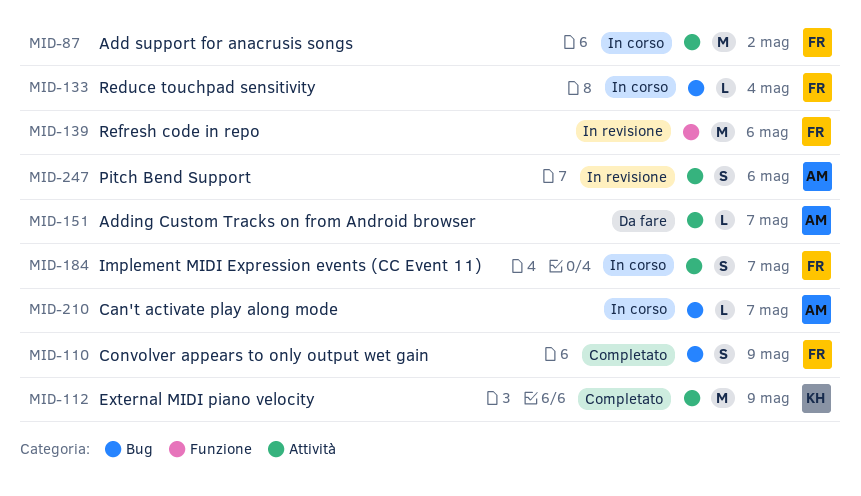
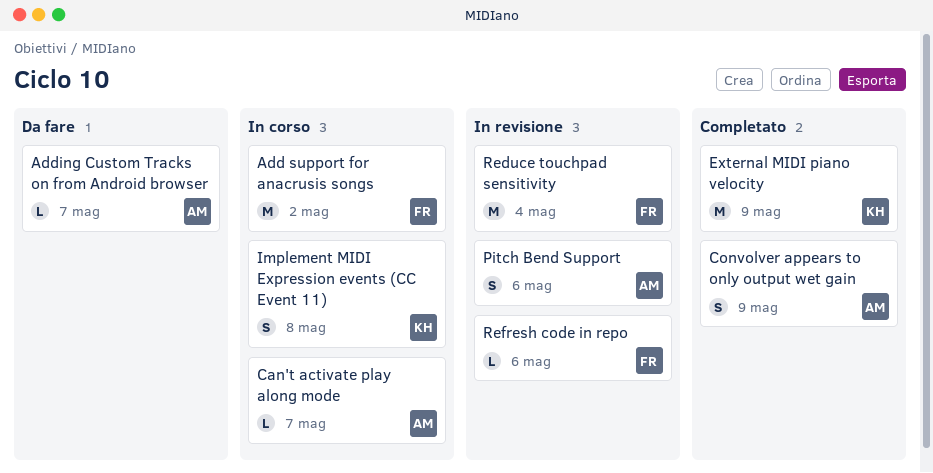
Convolver appears to only output wet gain, owner: FR -> AM
Implement MIDI Expression events (CC Event 11), owner: FR -> KH
Implement MIDI Expression events (CC Event 11), due: May 7 -> May 8
Reduce touchpad sensitivity, status: In corso -> In revisione
Reduce touchpad sensitivity, estimate: L -> M
Refresh code in repo, estimate: M -> L

